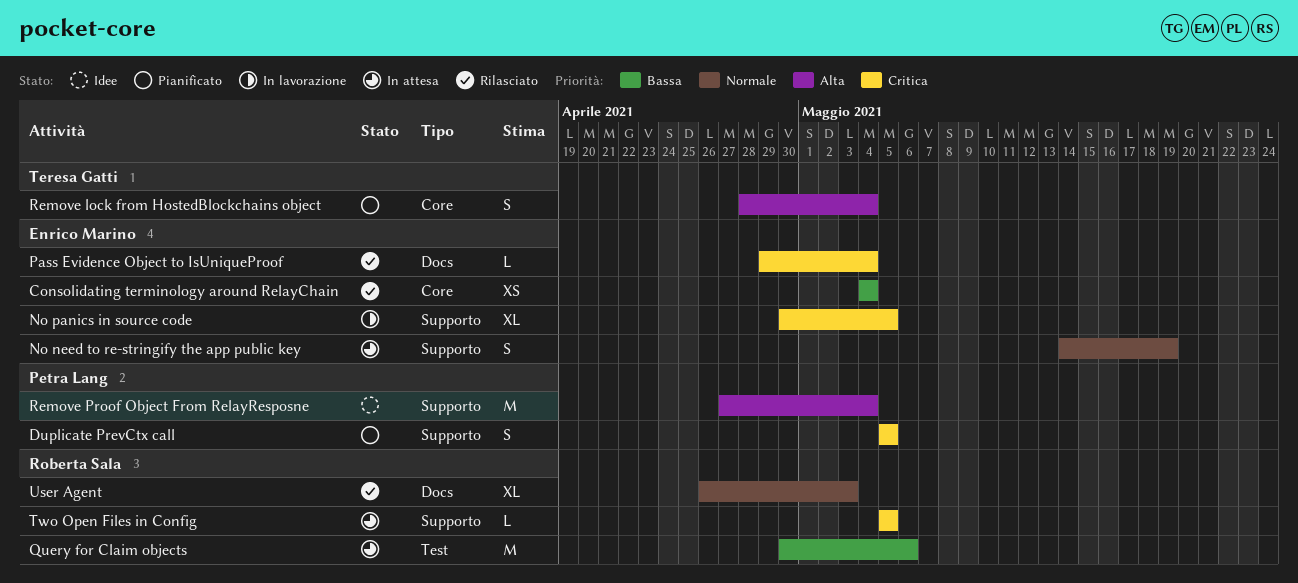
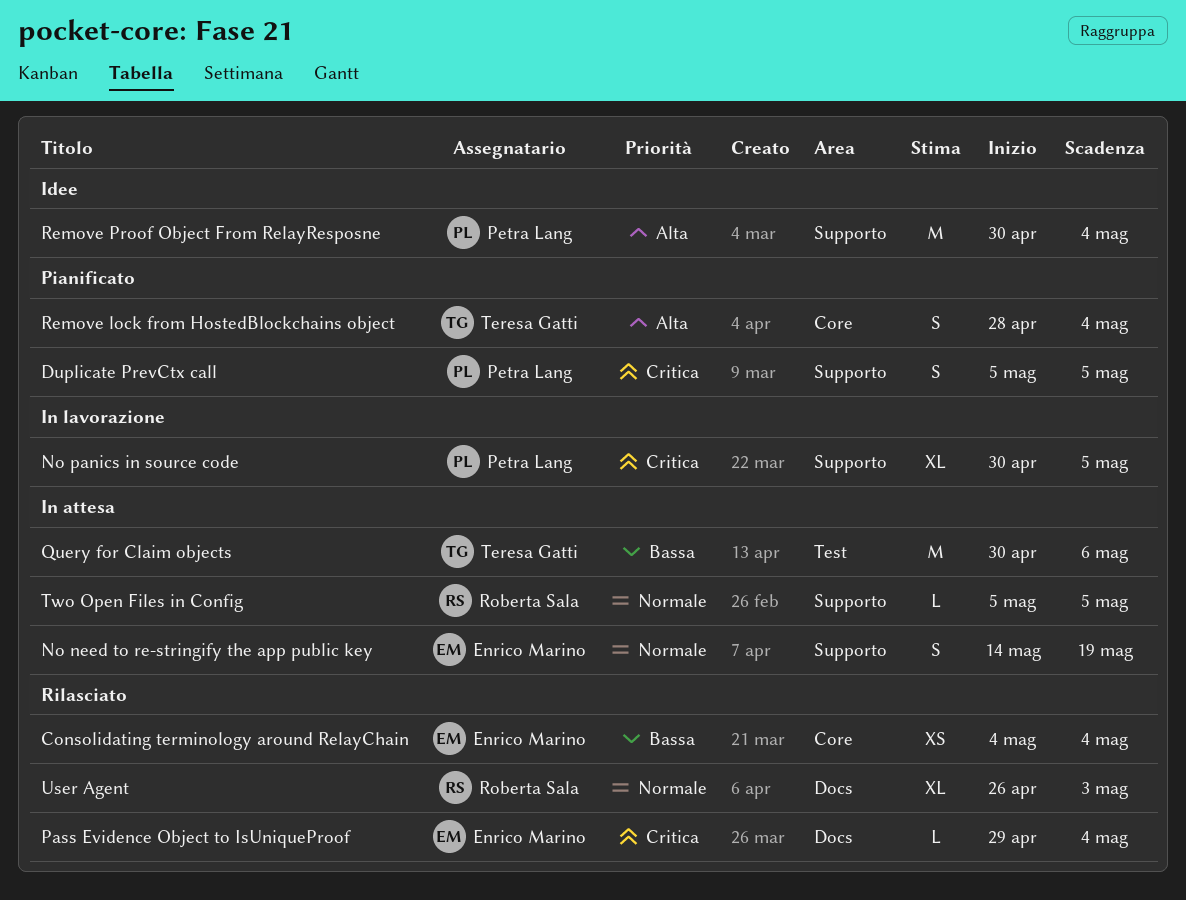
No panics in source code, owner: Enrico Marino -> Petra Lang
Query for Claim objects, owner: Roberta Sala -> Teresa Gatti
Remove Proof Object From RelayResposne, start: Apr 27 -> Apr 30
Two Open Files in Config, priority: Critica -> Normale

